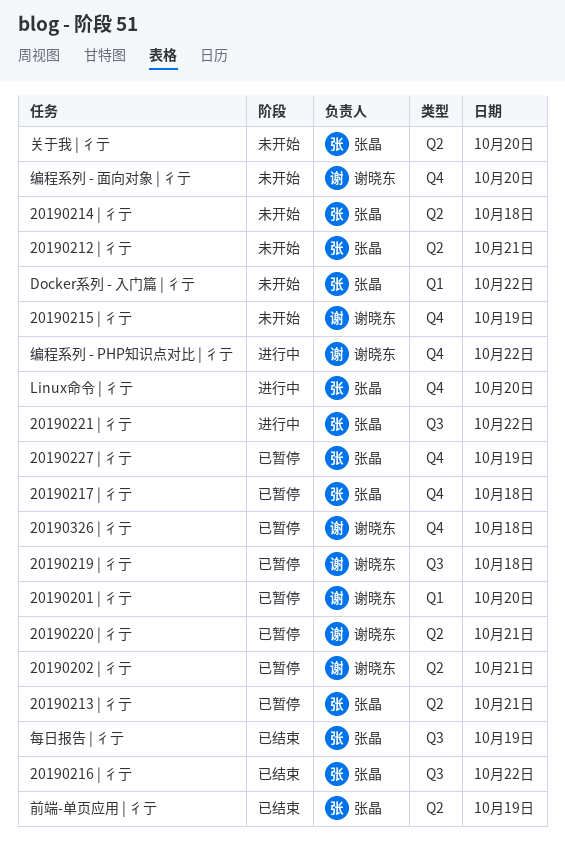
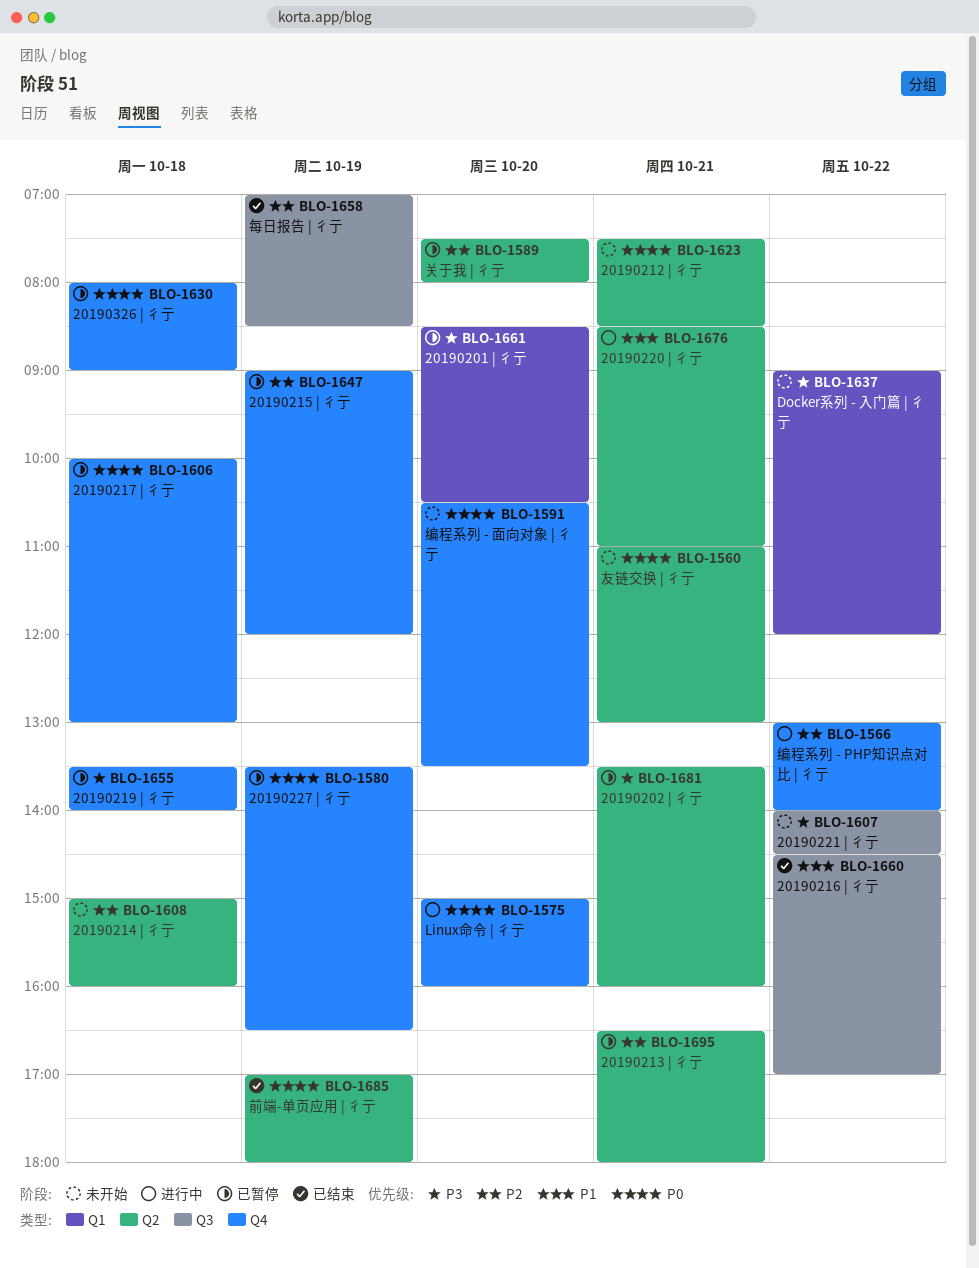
20190215 | 彳亍, status: 未开始 -> 已暂停
20190219 | 彳亍, label: Q3 -> Q4
20190220 | 彳亍, status: 已暂停 -> 进行中
20190221 | 彳亍, status: 进行中 -> 未开始
关于我 | 彳亍, status: 未开始 -> 已暂停
友链交换 | 彳亍: none -> present

